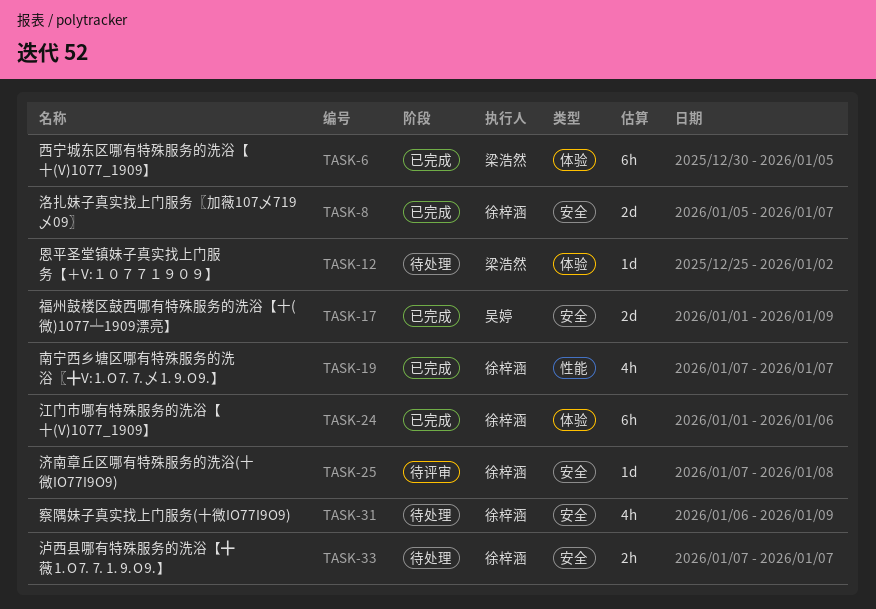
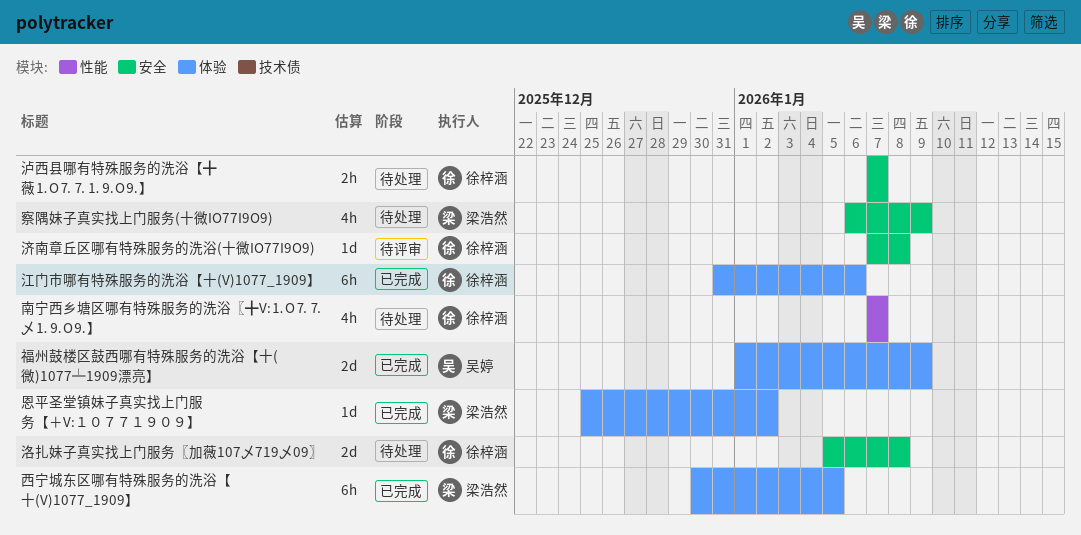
南宁西乡塘区哪有特殊服务的洗浴〖╋V:⒈O⒎⒎乄⒈⒐O⒐】, status: 已完成 -> 待处理
察隅妹子真实找上门服务(十微IO77I9O9), owner: 徐梓涵 -> 梁浩然
恩平圣堂镇妹子真实找上门服务【＋V:１０７７１９０９】, status: 待处理 -> 已完成
江门市哪有特殊服务的洗浴【十(V)1077_1909】, start: Jan 1 -> Dec 31
洛扎妹子真实找上门服务〖加薇107乄719乄09〗, status: 已完成 -> 待处理
洛扎妹子真实找上门服务〖加薇107乄719乄09〗, due: Jan 7 -> Jan 8
福州鼓楼区鼓西哪有特殊服务的洗浴【十(微)1077╧1909漂亮】, label: 安全 -> 体验

